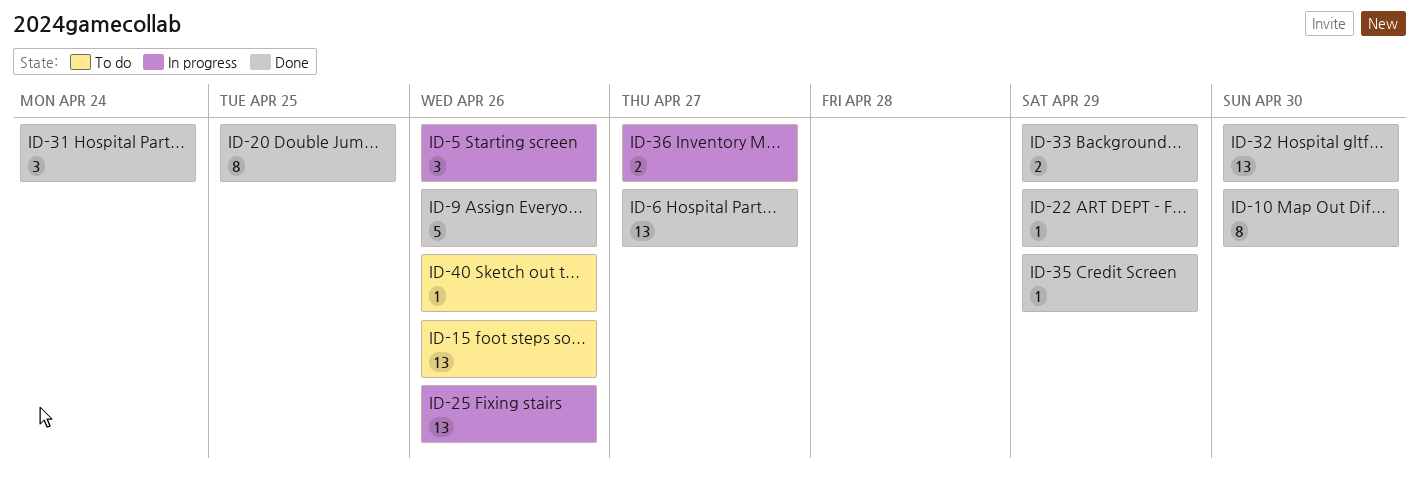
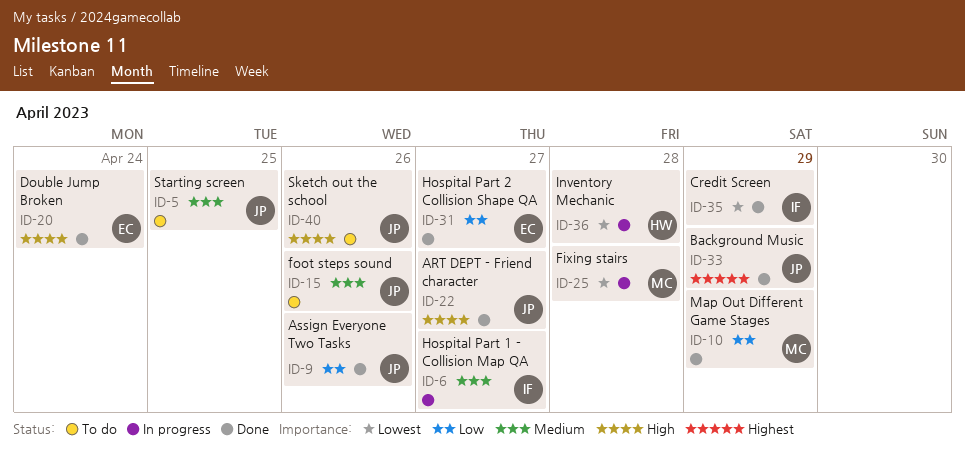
ID-5, status: In progress -> To do
ID-5, due: Apr 26 -> Apr 25
ID-6, status: Done -> In progress
ID-10, due: Apr 30 -> Apr 29
ID-20, due: Apr 25 -> Apr 24
ID-22, due: Apr 29 -> Apr 27
ID-25, due: Apr 26 -> Apr 28
ID-31, due: Apr 24 -> Apr 27
ID-32: present -> none
ID-36, due: Apr 27 -> Apr 28

